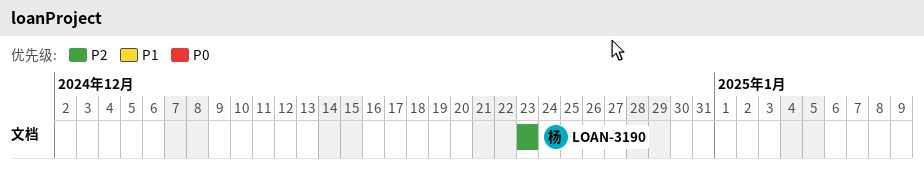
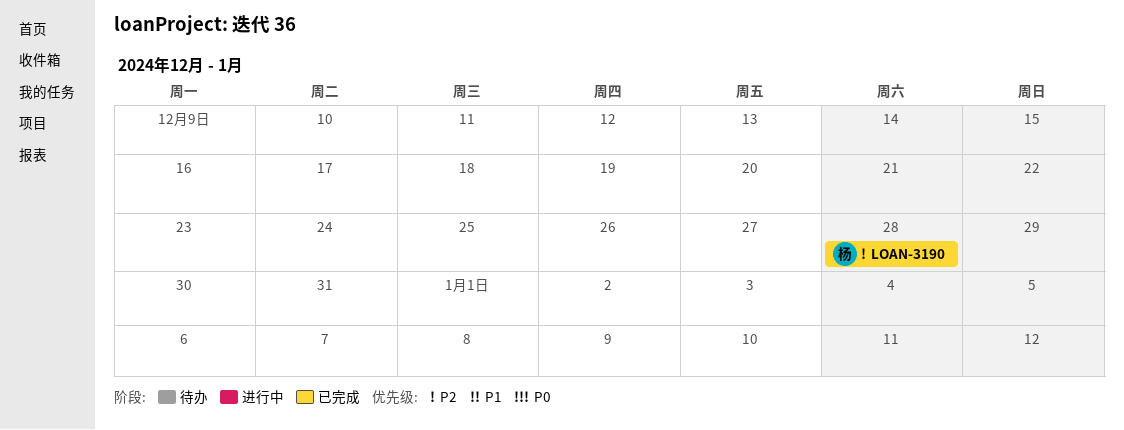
LOAN-3190, start: Dec 23 -> Dec 28
LOAN-3190, due: Dec 23 -> Dec 28

